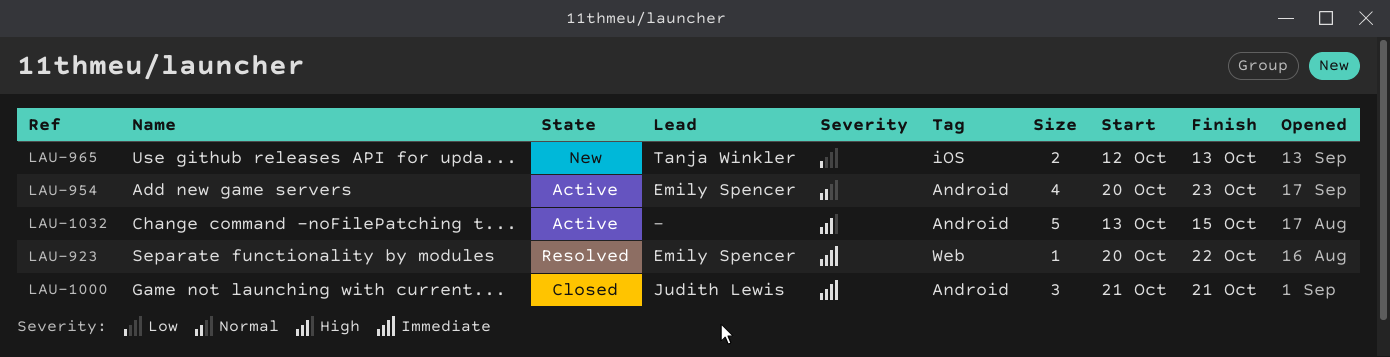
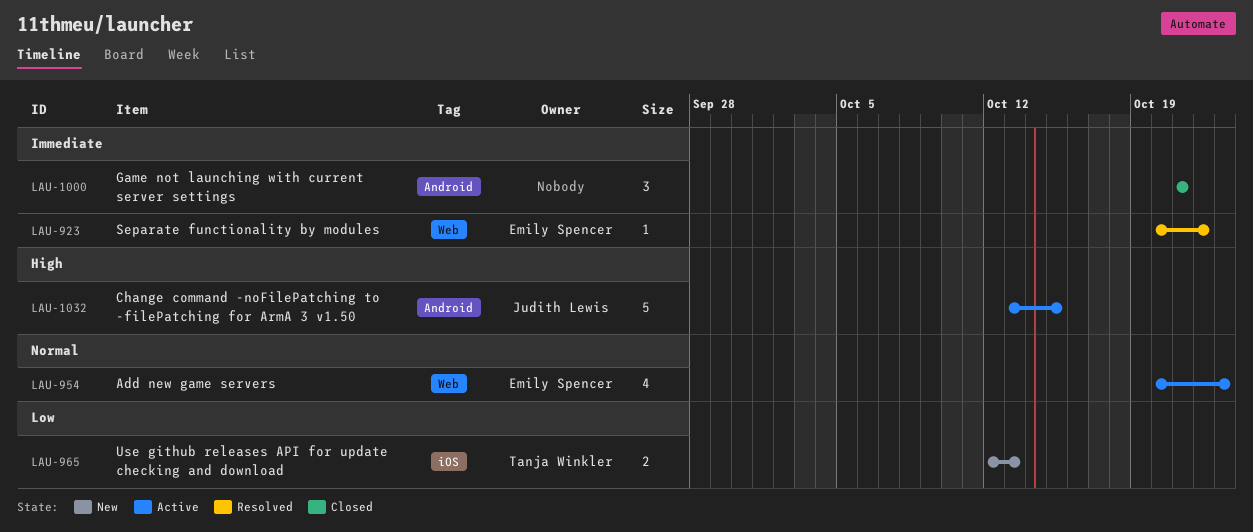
LAU-954, label: Android -> Web
LAU-1000, owner: Judith Lewis -> none
LAU-1032, owner: none -> Judith Lewis

